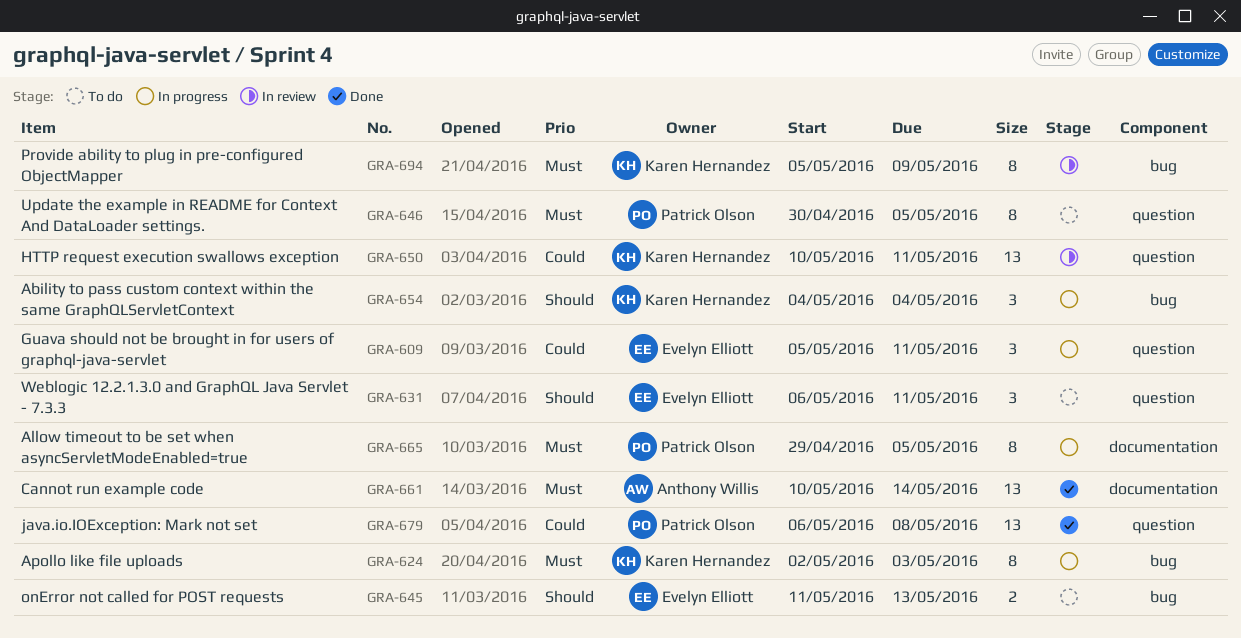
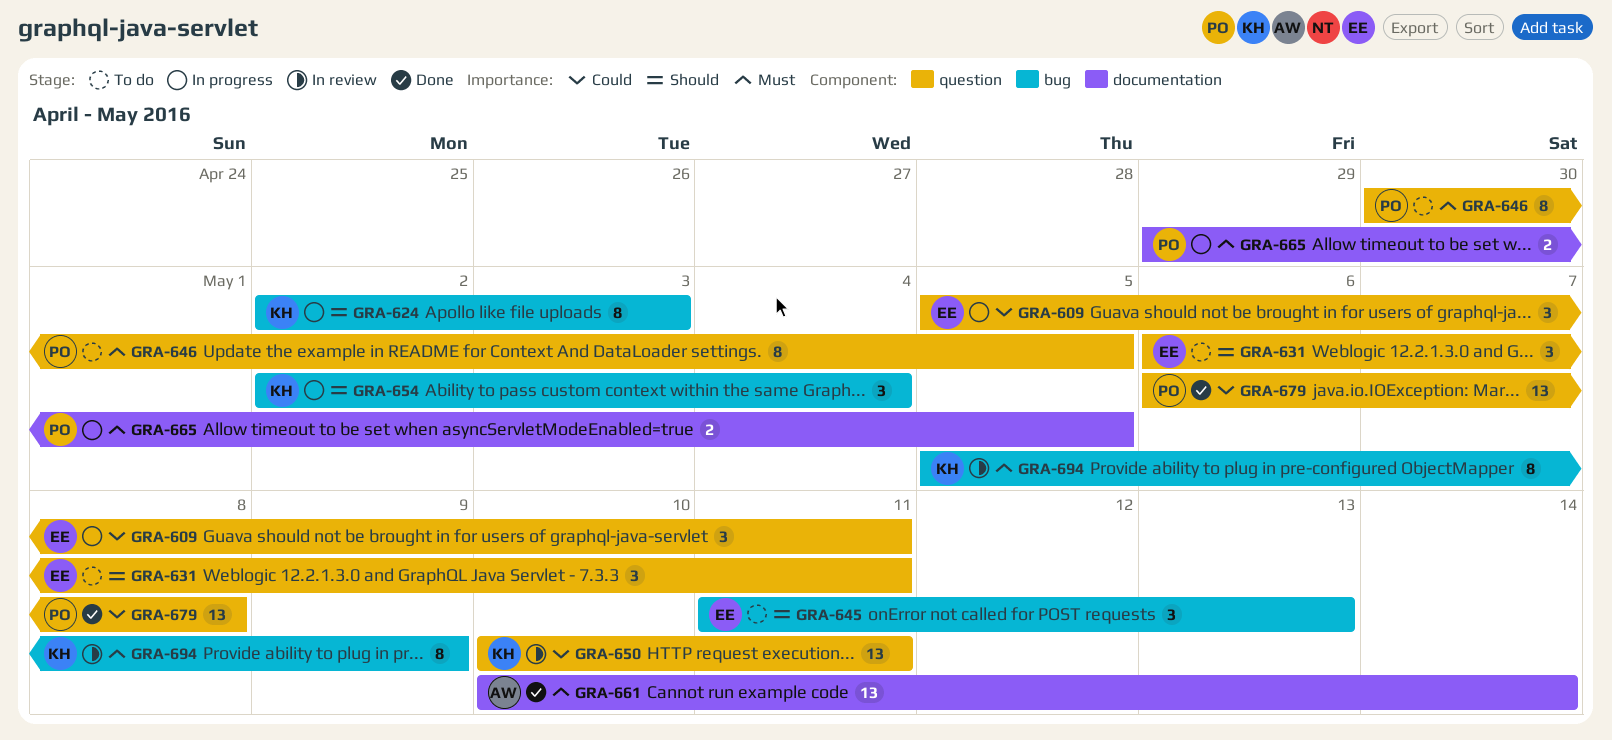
GRA-624, priority: Must -> Should
GRA-645, estimate: 2 -> 3
GRA-654, start: May 4 -> May 2
GRA-665, estimate: 8 -> 2

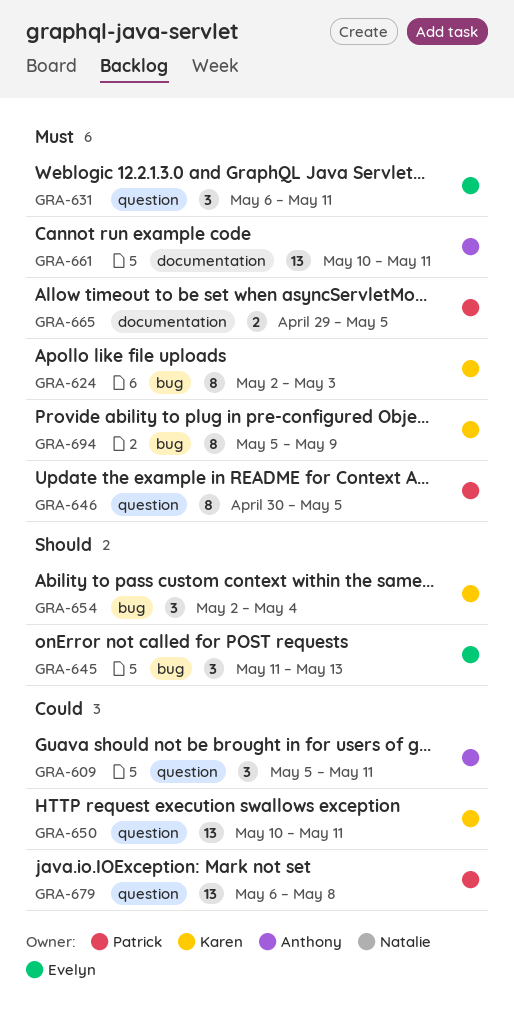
GRA-609, owner: Evelyn -> Anthony
GRA-624, priority: Should -> Must
GRA-631, priority: Should -> Must
GRA-661, due: May 14 -> May 11

